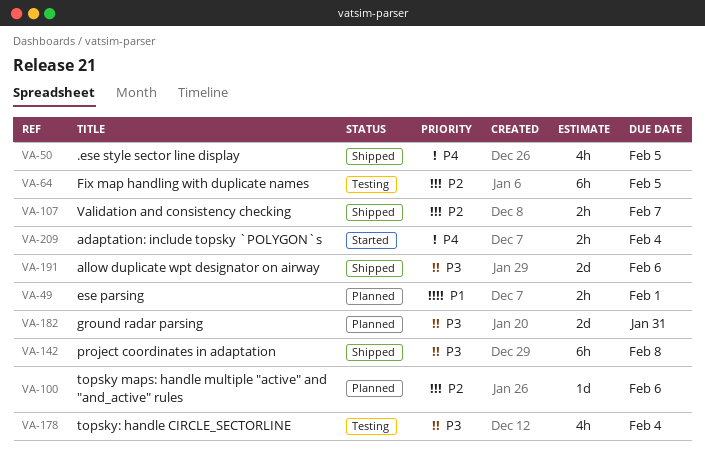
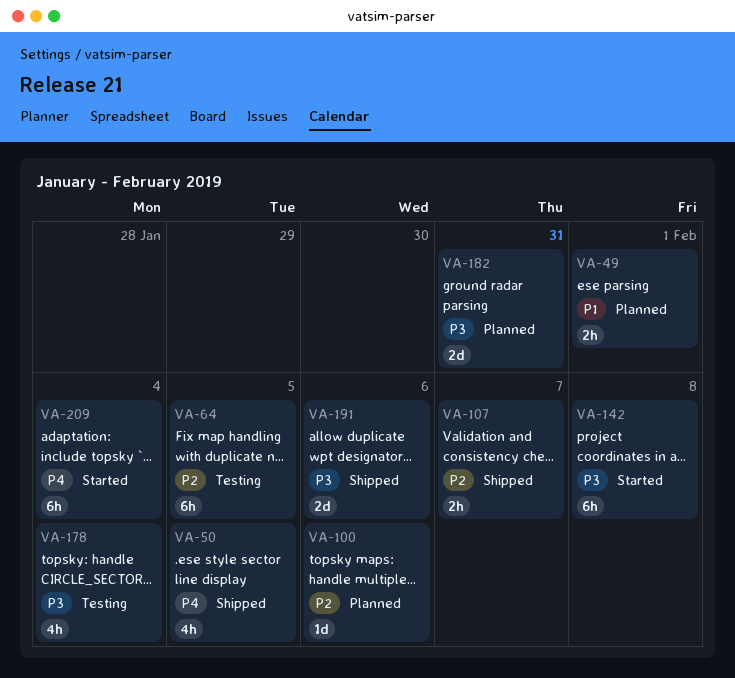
VA-142, status: Shipped -> Started
VA-209, estimate: 2h -> 6h

